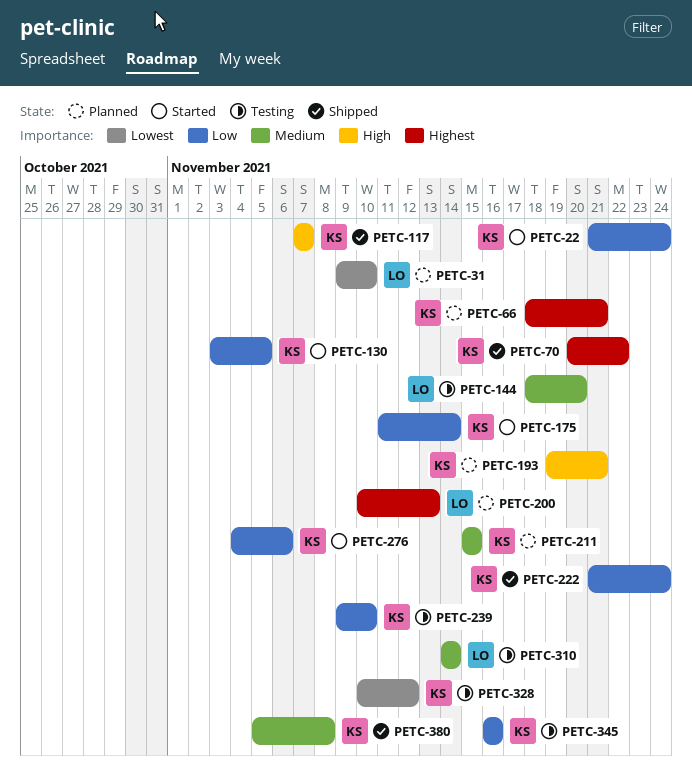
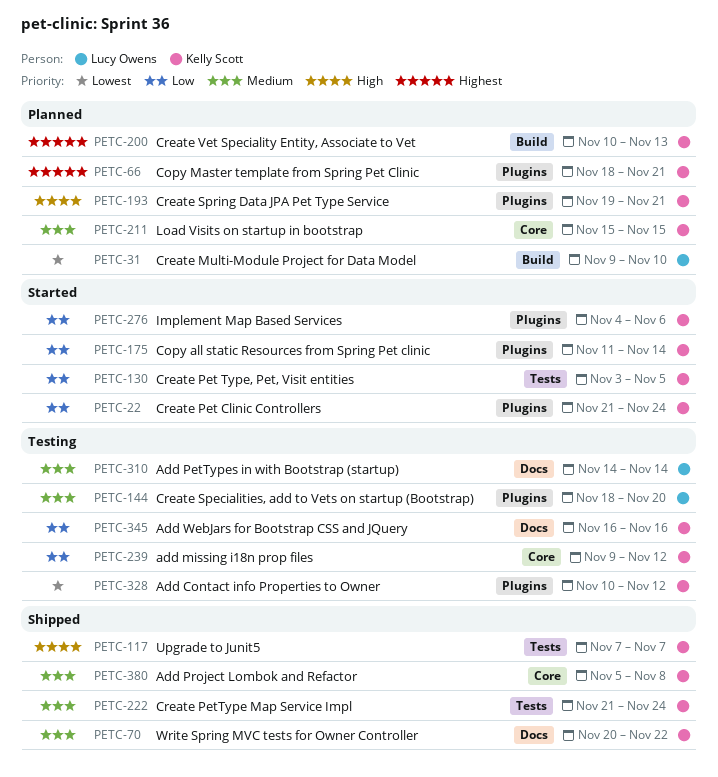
PETC-70, priority: Highest -> Medium
PETC-200, owner: Lucy Owens -> Kelly Scott
PETC-222, priority: Low -> Medium
PETC-239, due: Nov 10 -> Nov 12

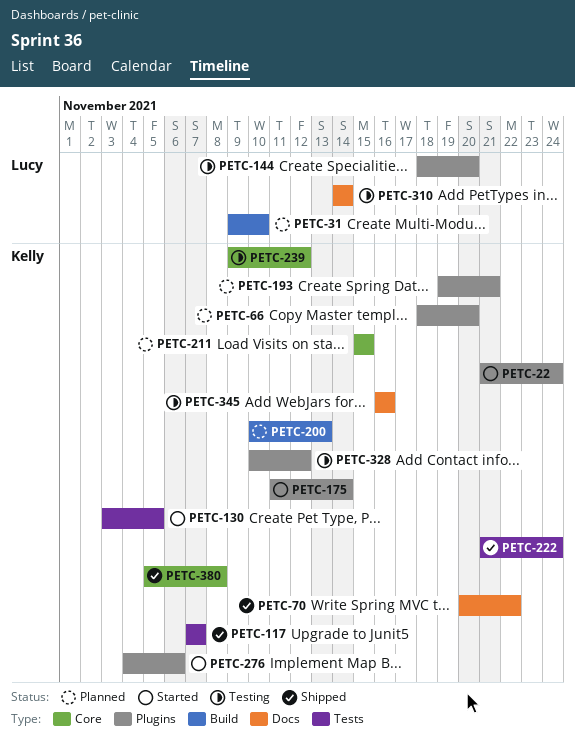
PETC-66, due: Nov 21 -> Nov 20

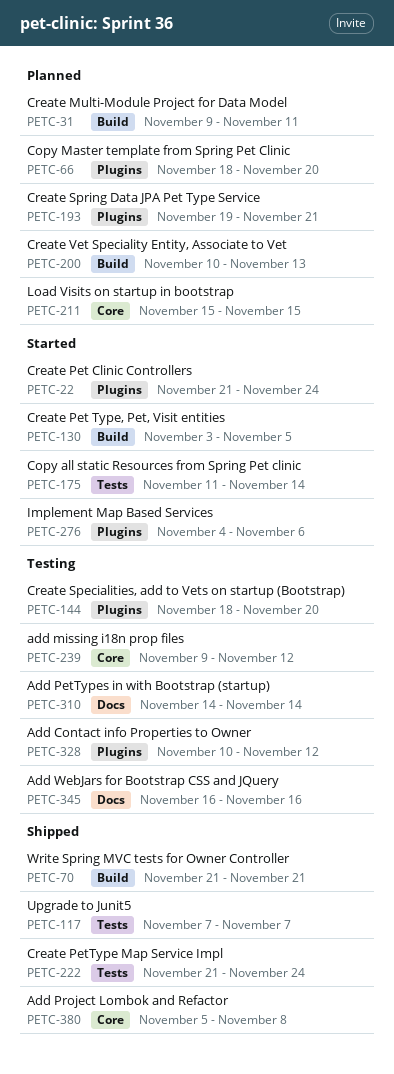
PETC-31, due: Nov 10 -> Nov 11
PETC-70, label: Docs -> Build
PETC-70, start: Nov 20 -> Nov 21
PETC-70, due: Nov 22 -> Nov 21
PETC-130, label: Tests -> Build
PETC-175, label: Plugins -> Tests

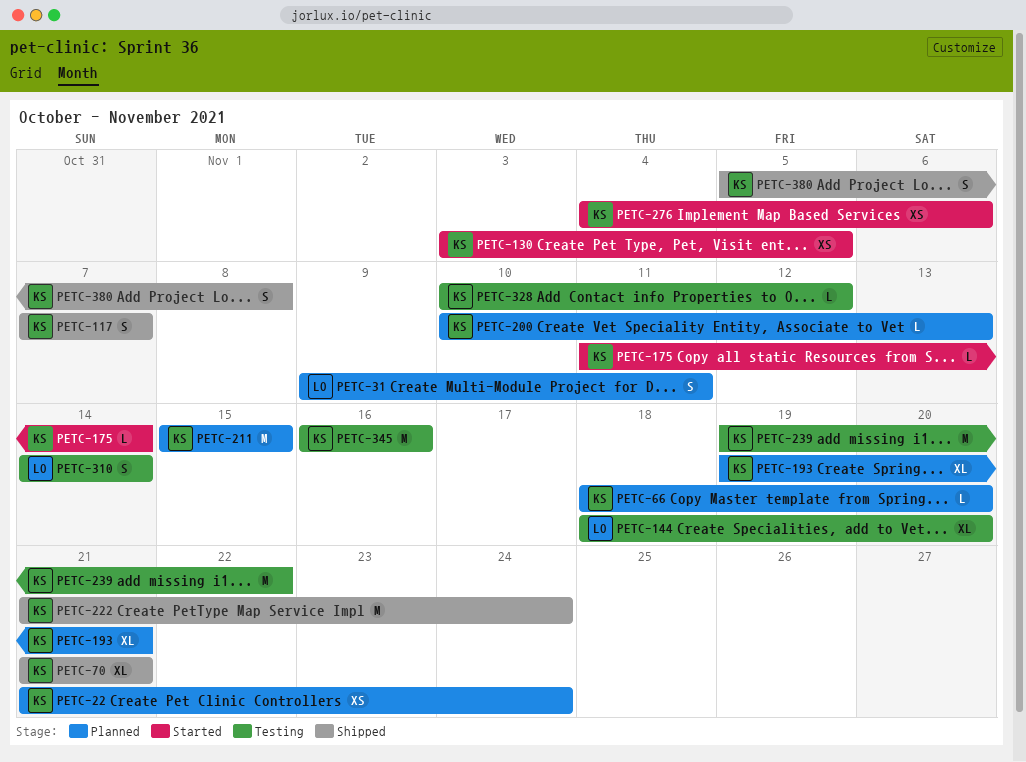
PETC-22, status: Started -> Planned
PETC-239, start: Nov 9 -> Nov 19
PETC-239, due: Nov 12 -> Nov 22

